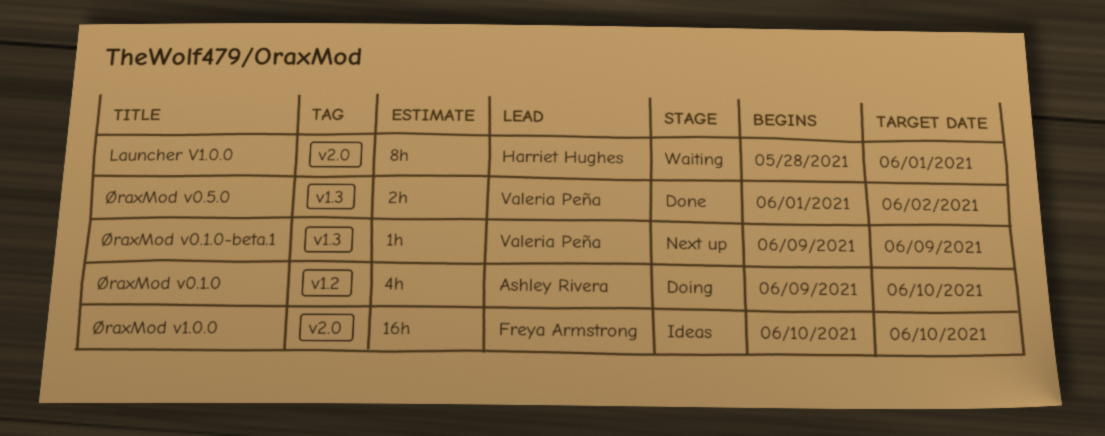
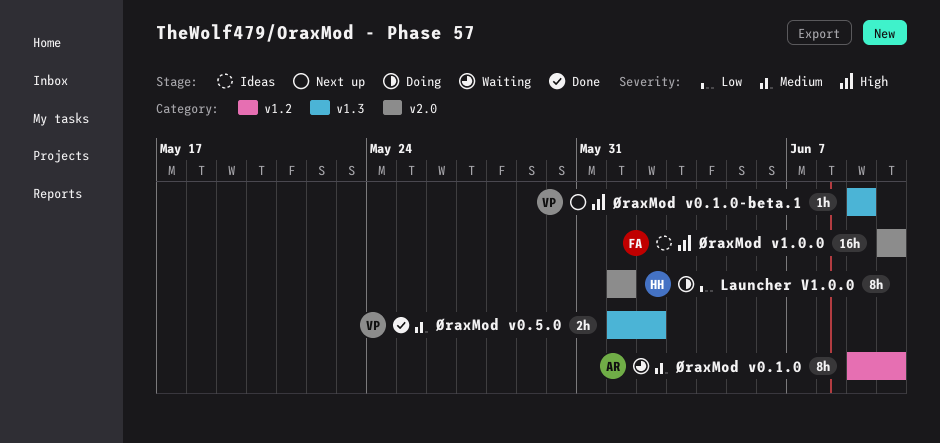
Launcher V1.0.0, status: Waiting -> Doing
Launcher V1.0.0, start: May 28 -> Jun 1
ØraxMod v0.1.0, status: Doing -> Waiting
ØraxMod v0.1.0, estimate: 4h -> 8h

